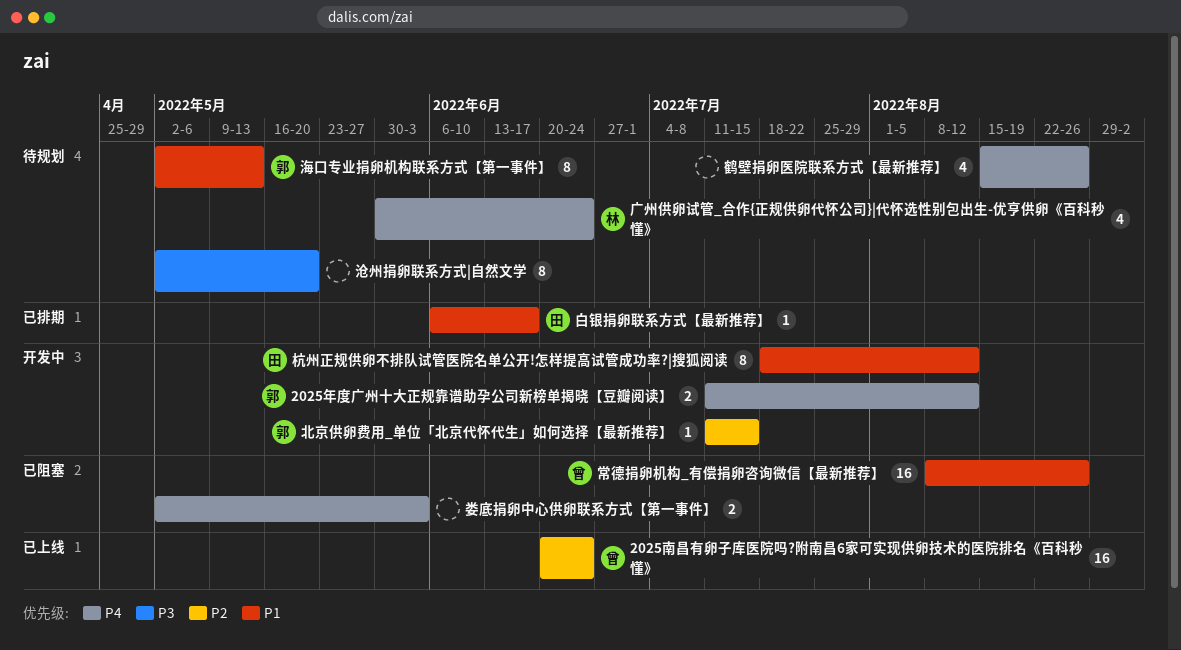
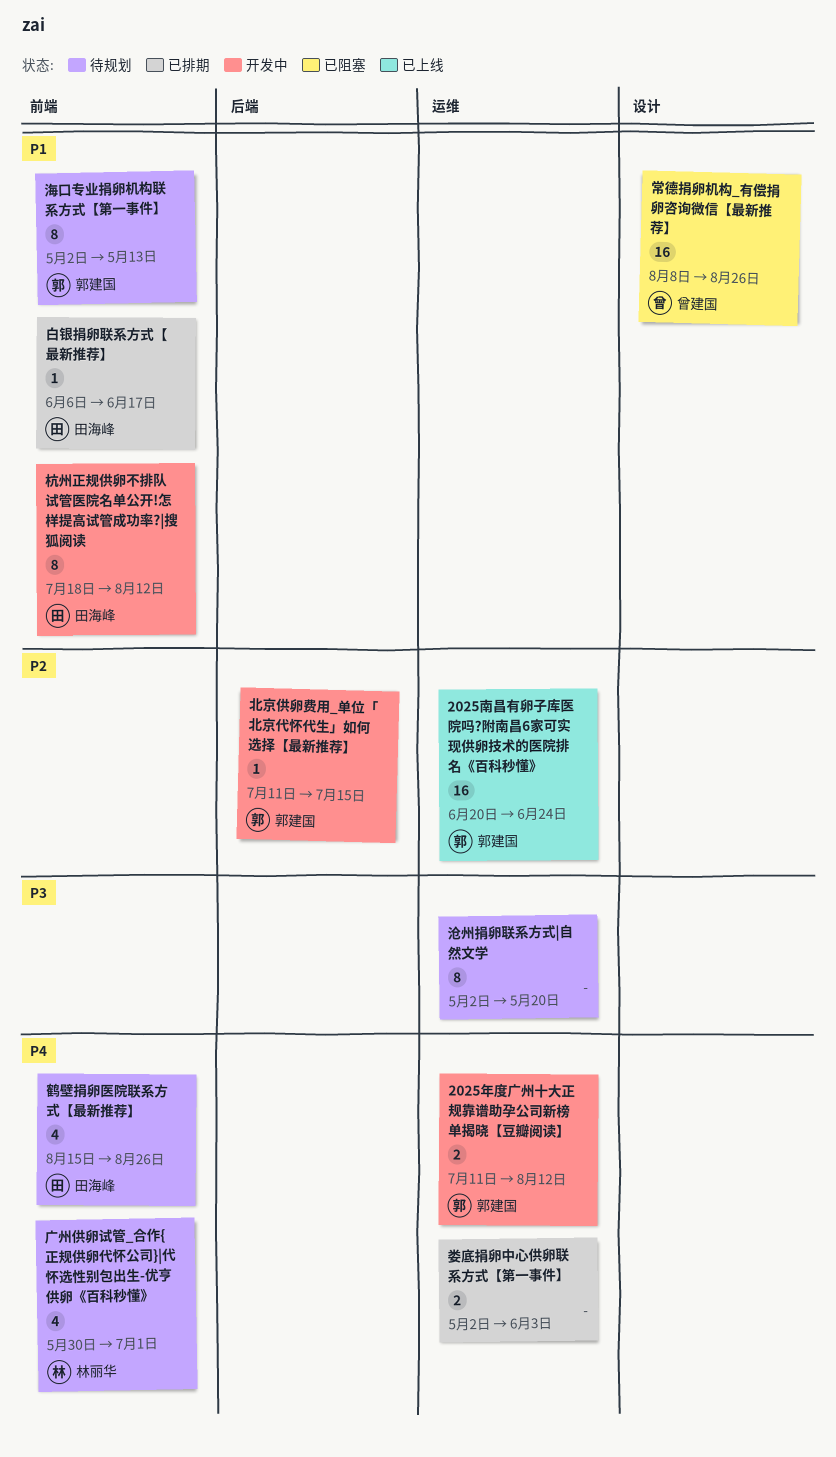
2025南昌有卵子库医院吗?附南昌6家可实现供卵技术的医院排名《百科秒懂》, owner: 曾建国 -> 郭建国
娄底捐卵中心供卵联系方式【第一事件】, status: 已阻塞 -> 已排期
广州供卵试管_合作{正规供卵代怀公司}|代怀选性别包出生-优亨供卵《百科秒懂》, due: Jun 24 -> Jul 1
鹤壁捐卵医院联系方式【最新推荐】, owner: none -> 田海峰

